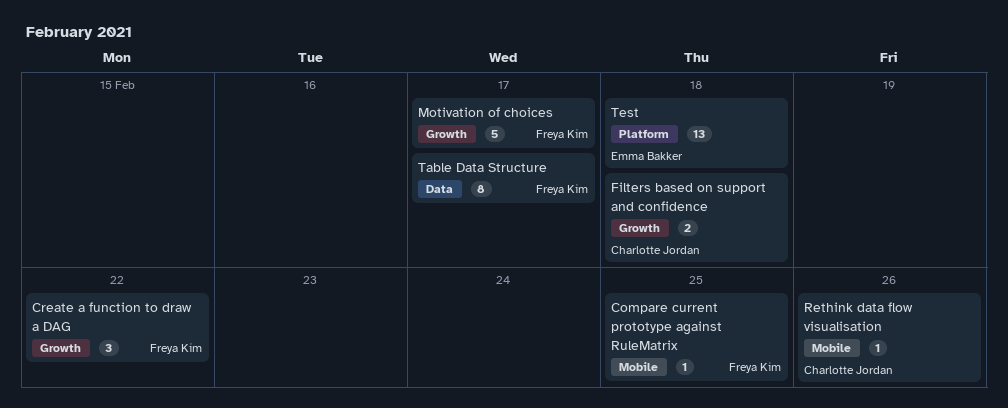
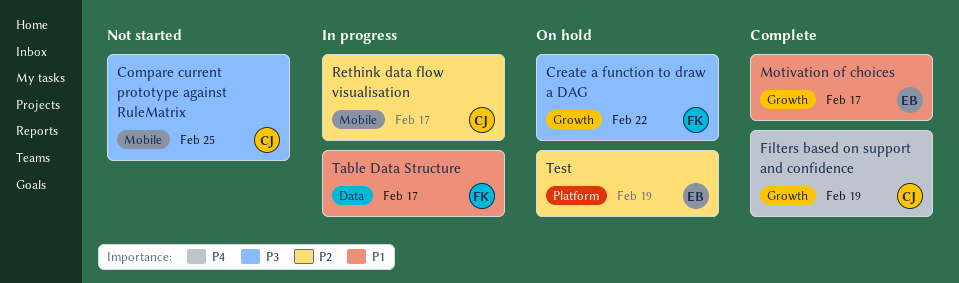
Compare current prototype against RuleMatrix, owner: Freya Kim -> Charlotte Jordan
Filters based on support and confidence, due: Feb 18 -> Feb 19
Motivation of choices, owner: Freya Kim -> Emma Bakker
Rethink data flow visualisation, due: Feb 26 -> Feb 17
Test, due: Feb 18 -> Feb 19

